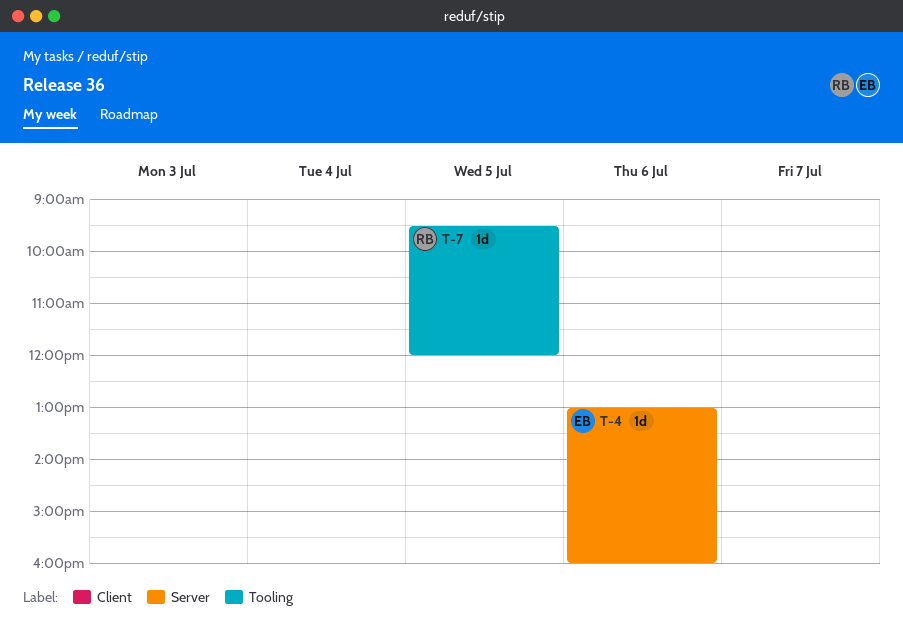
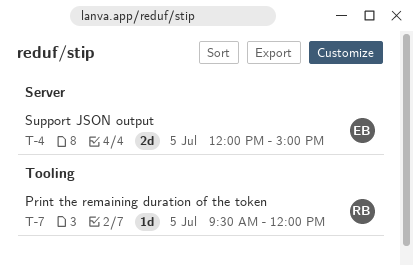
T-4, estimate: 1d -> 2d
T-4, day: Jul 6 -> Jul 5
T-4, begins: 13:00 -> 12:00
T-4, ends: 16:00 -> 15:00

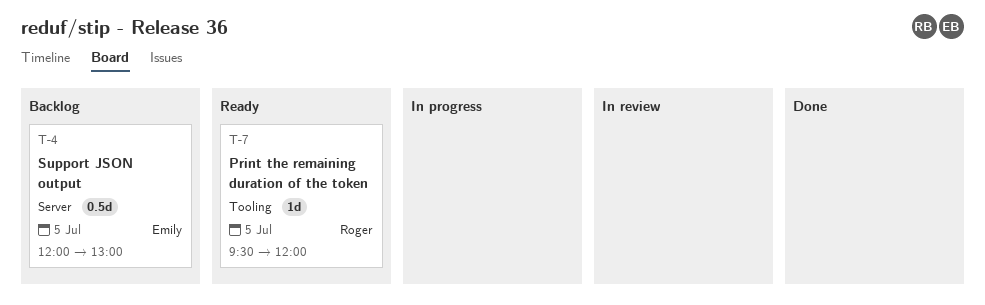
T-4, estimate: 2d -> 0.5d
T-4, ends: 15:00 -> 13:00

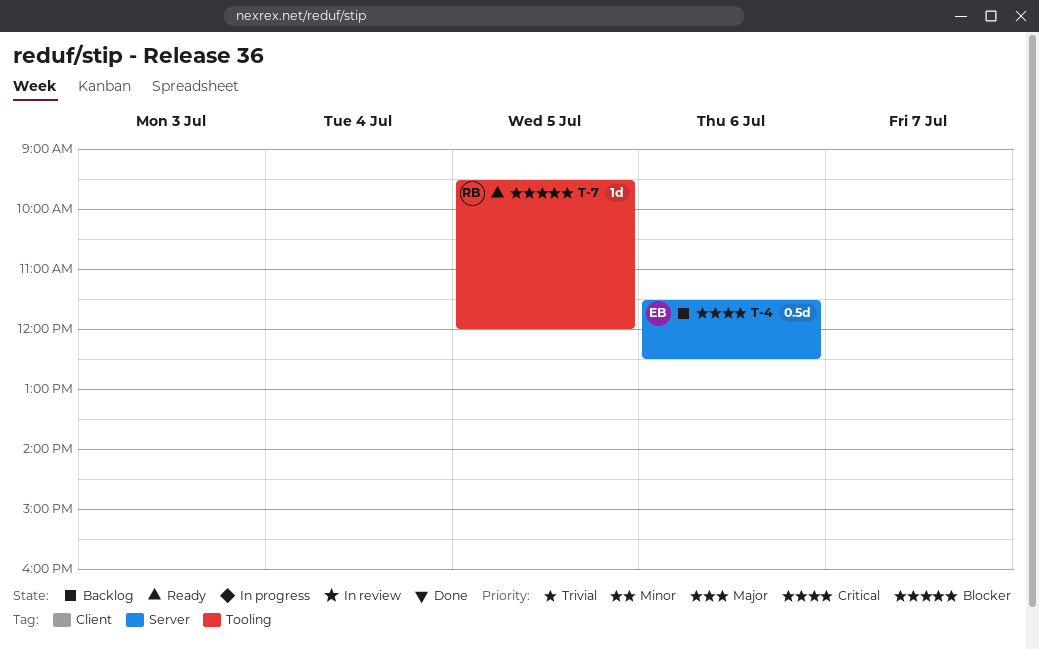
T-4, day: Jul 5 -> Jul 6
T-4, begins: 12:00 -> 11:30
T-4, ends: 13:00 -> 12:30

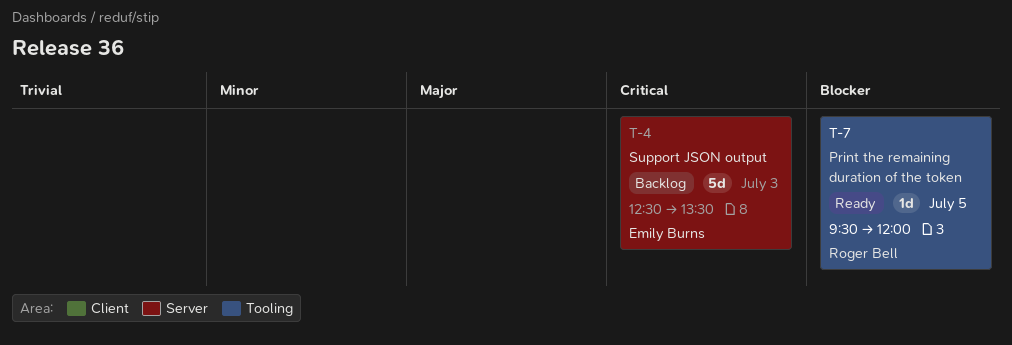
T-4, estimate: 0.5d -> 5d
T-4, day: Jul 6 -> Jul 3
T-4, begins: 11:30 -> 12:30
T-4, ends: 12:30 -> 13:30

